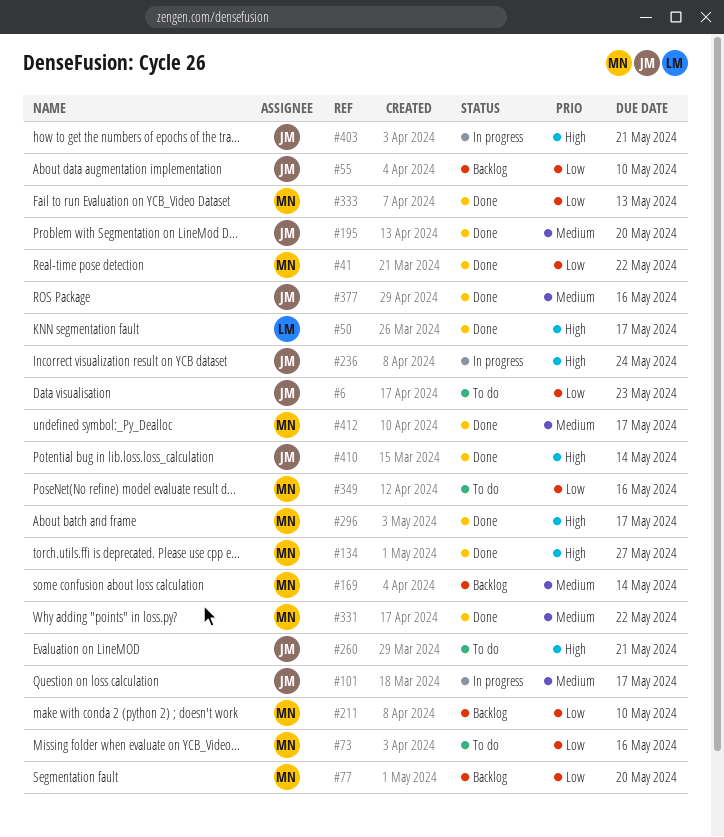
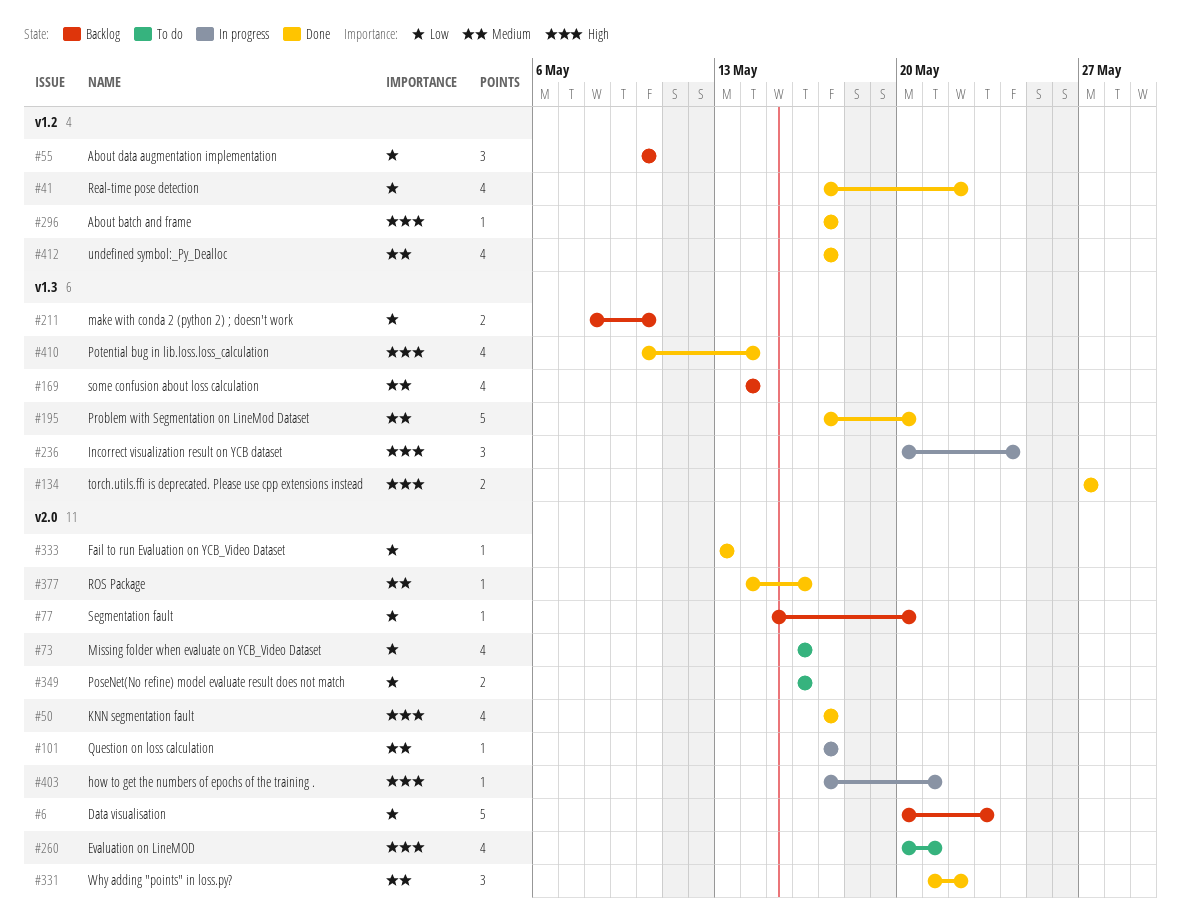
#6, status: To do -> Backlog

